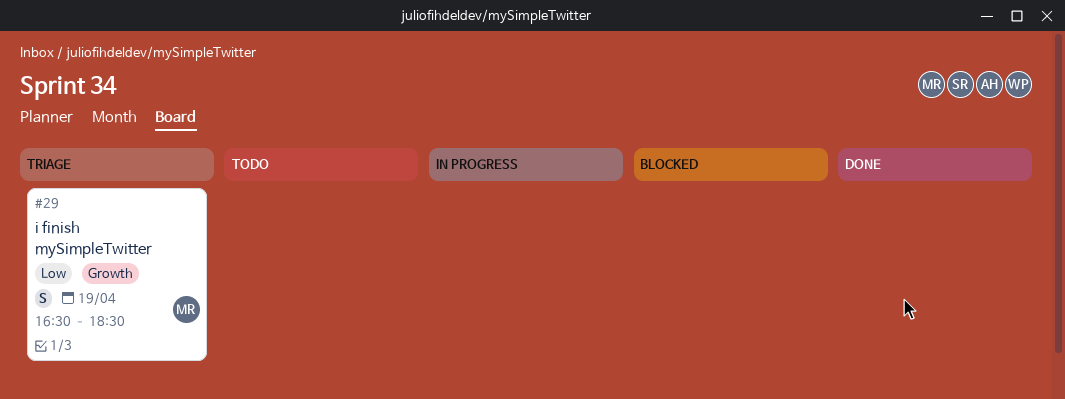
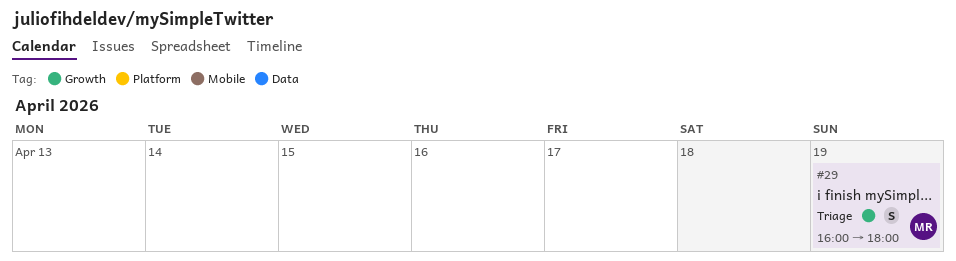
#29, begins: 16:30 -> 16:00
#29, ends: 18:30 -> 18:00

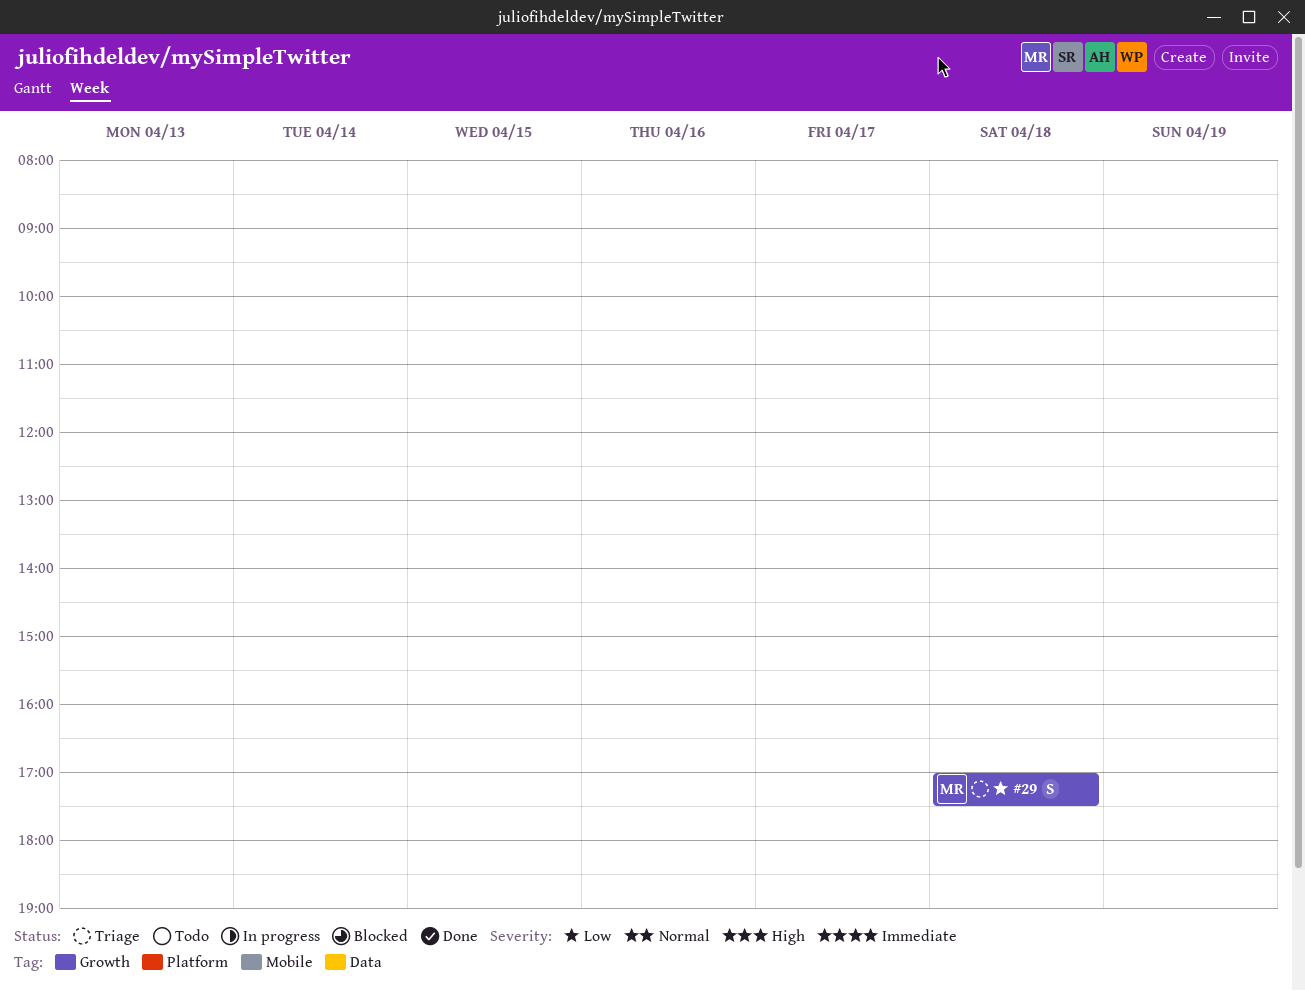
#29, day: Apr 19 -> Apr 18
#29, begins: 16:00 -> 17:00
#29, ends: 18:00 -> 17:30

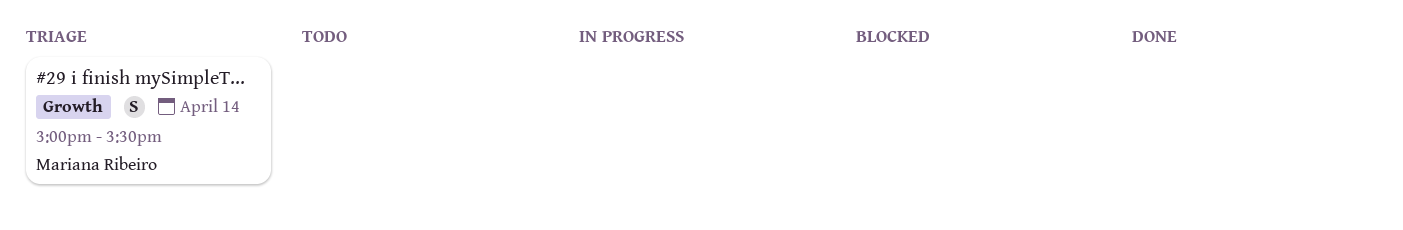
#29, day: Apr 18 -> Apr 14
#29, begins: 17:00 -> 15:00
#29, ends: 17:30 -> 15:30

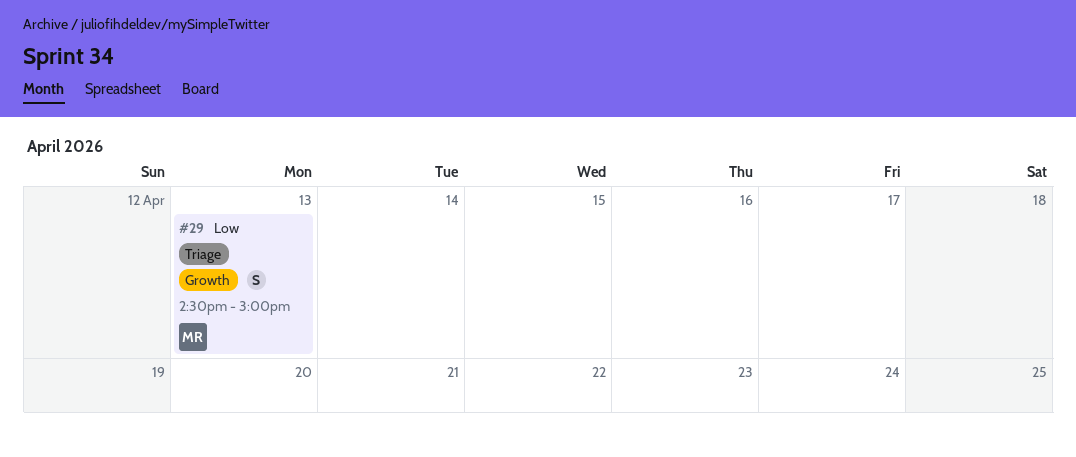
#29, day: Apr 14 -> Apr 13
#29, begins: 15:00 -> 14:30
#29, ends: 15:30 -> 15:00

